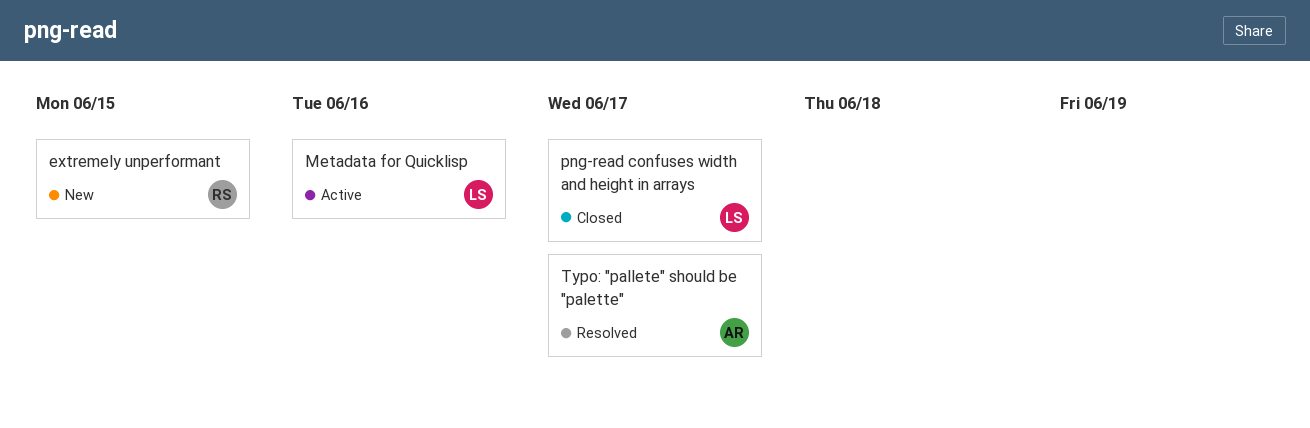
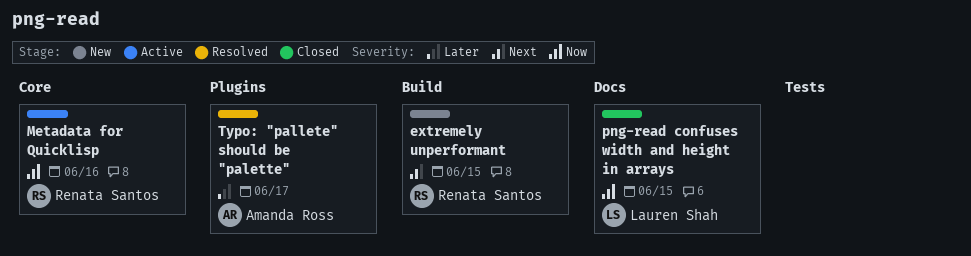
Metadata for Quicklisp, owner: Lauren Shah -> Renata Santos
png-read confuses width and height in arrays, due: Jun 17 -> Jun 15

